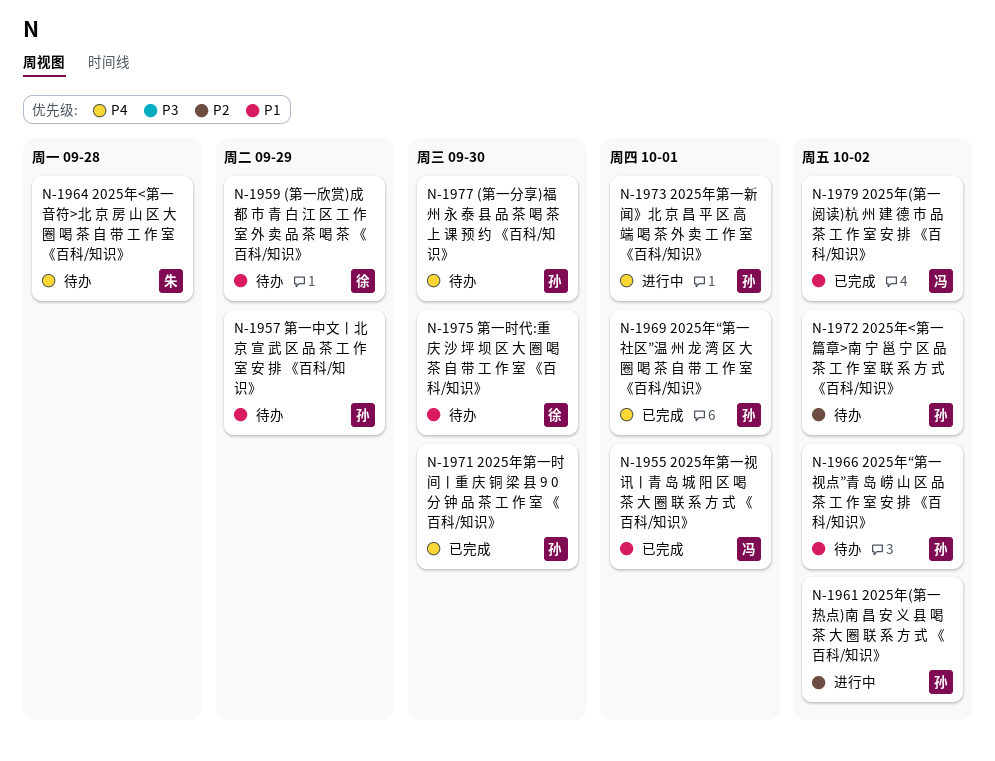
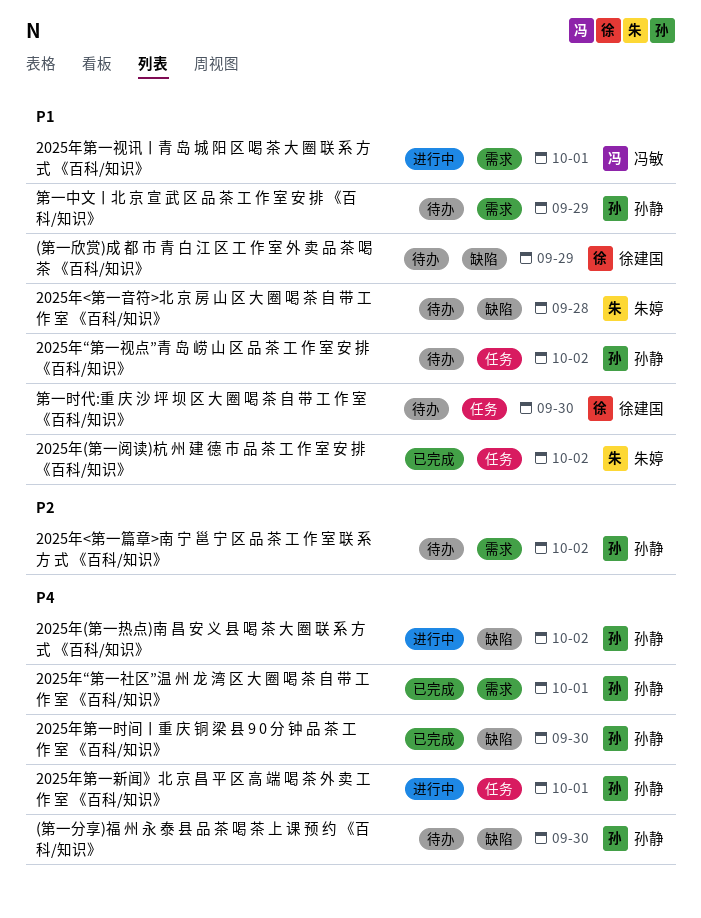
2025年(第一热点)南 昌 安 义 县 喝 茶 大 圈 联 系 方 式 《百科/知识》, priority: P2 -> P4
2025年(第一阅读)杭 州 建 德 市 品 茶 工 作 室 安 排 《百科/知识》, owner: 冯敏 -> 朱婷
2025年<第一音符>北 京 房 山 区 大 圈 喝 茶 自 带 工 作 室 《百科/知识》, priority: P4 -> P1
2025年第一视讯丨青 岛 城 阳 区 喝 茶 大 圈 联 系 方 式 《百科/知识》, status: 已完成 -> 进行中

